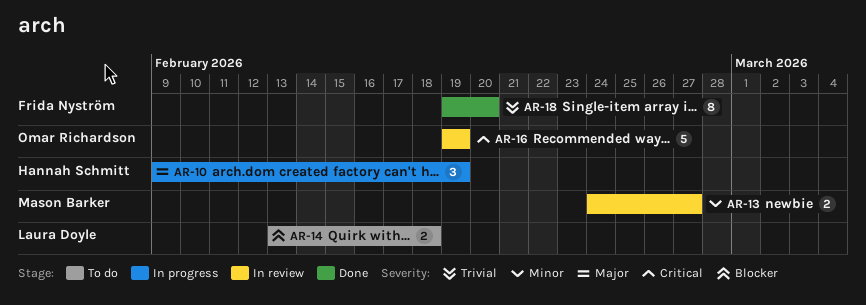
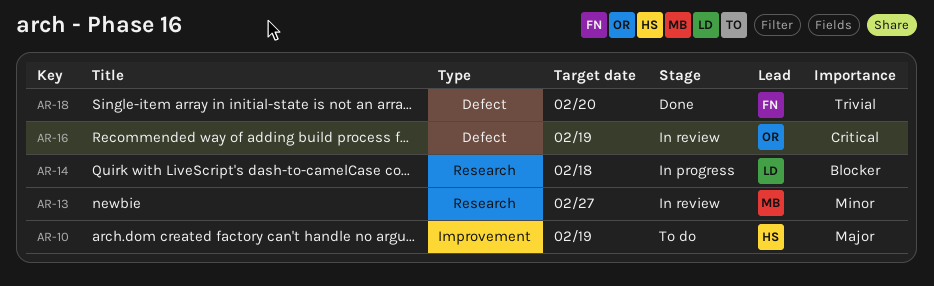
AR-10, status: In progress -> To do
AR-14, status: To do -> In progress

